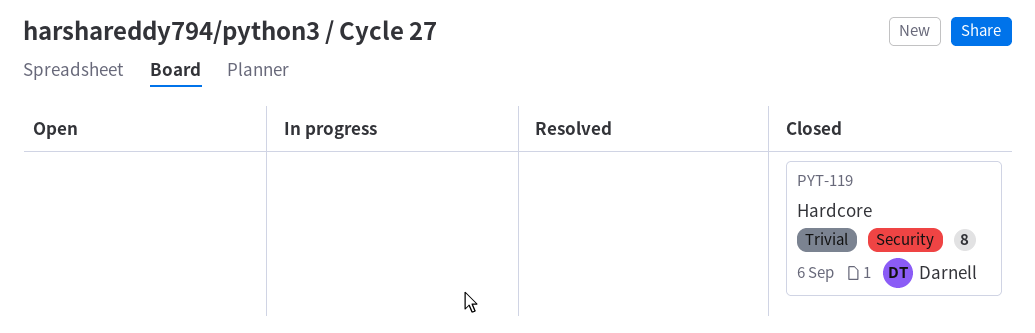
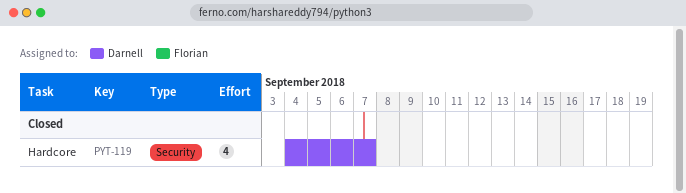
PYT-119, estimate: 8 -> 4
PYT-119, due: Sep 6 -> Sep 7

